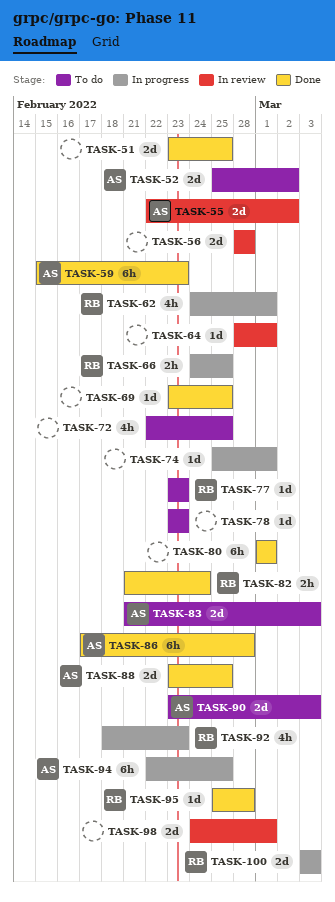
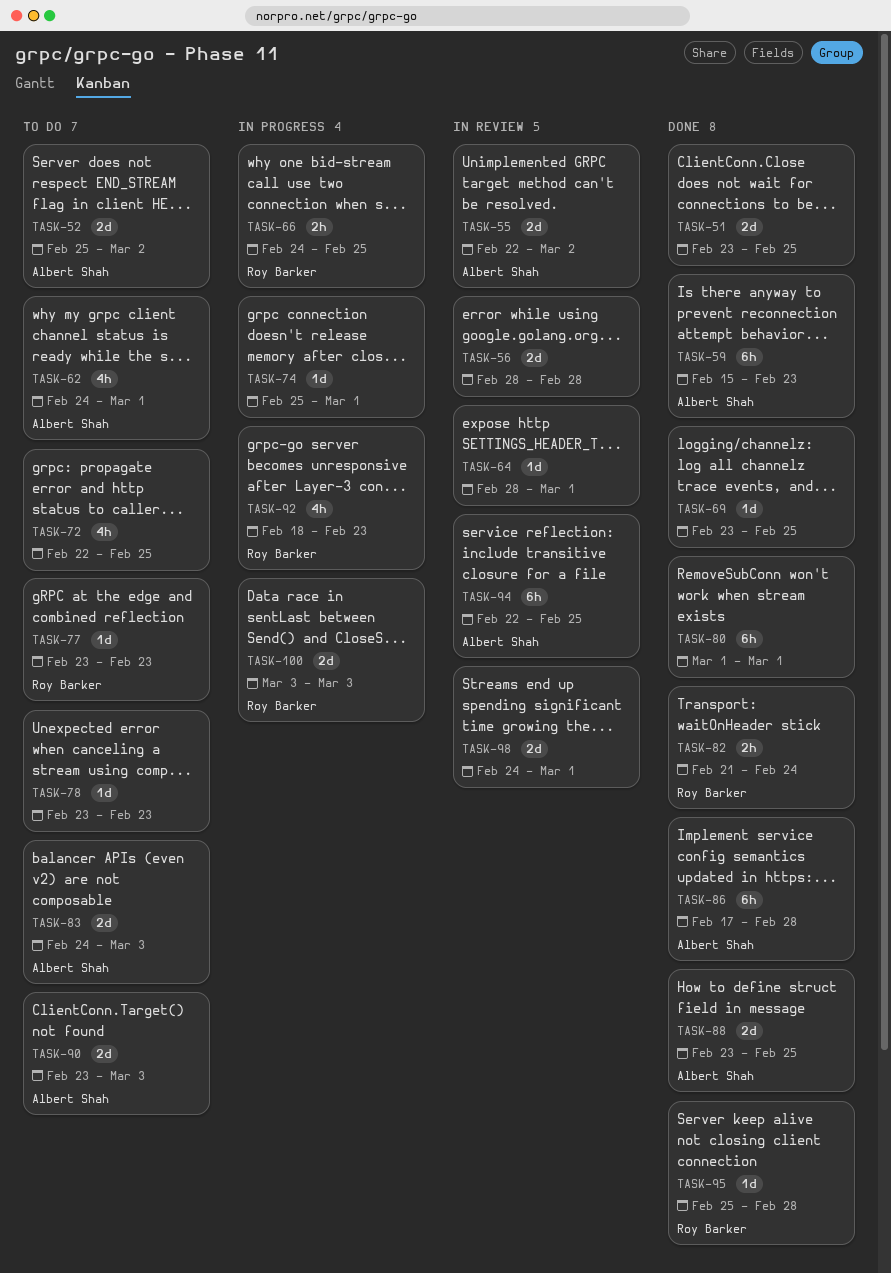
TASK-62, status: In progress -> To do
TASK-62, owner: Roy Barker -> Albert Shah
TASK-83, start: Feb 21 -> Feb 24
TASK-94, status: In progress -> In review

